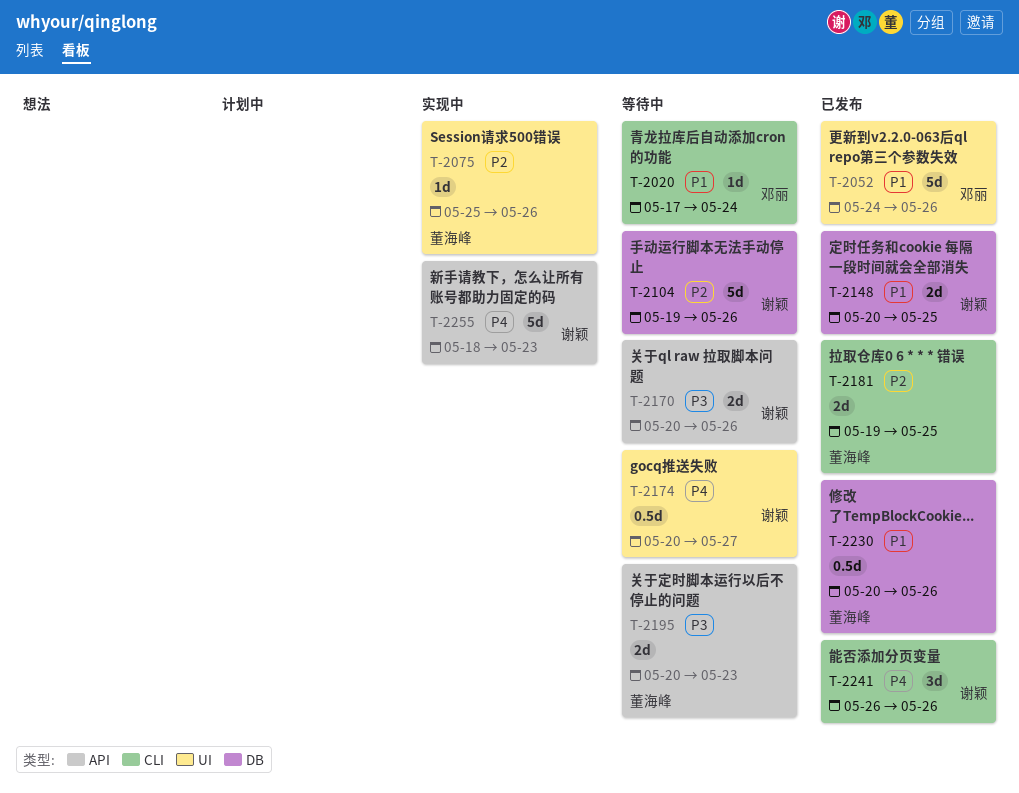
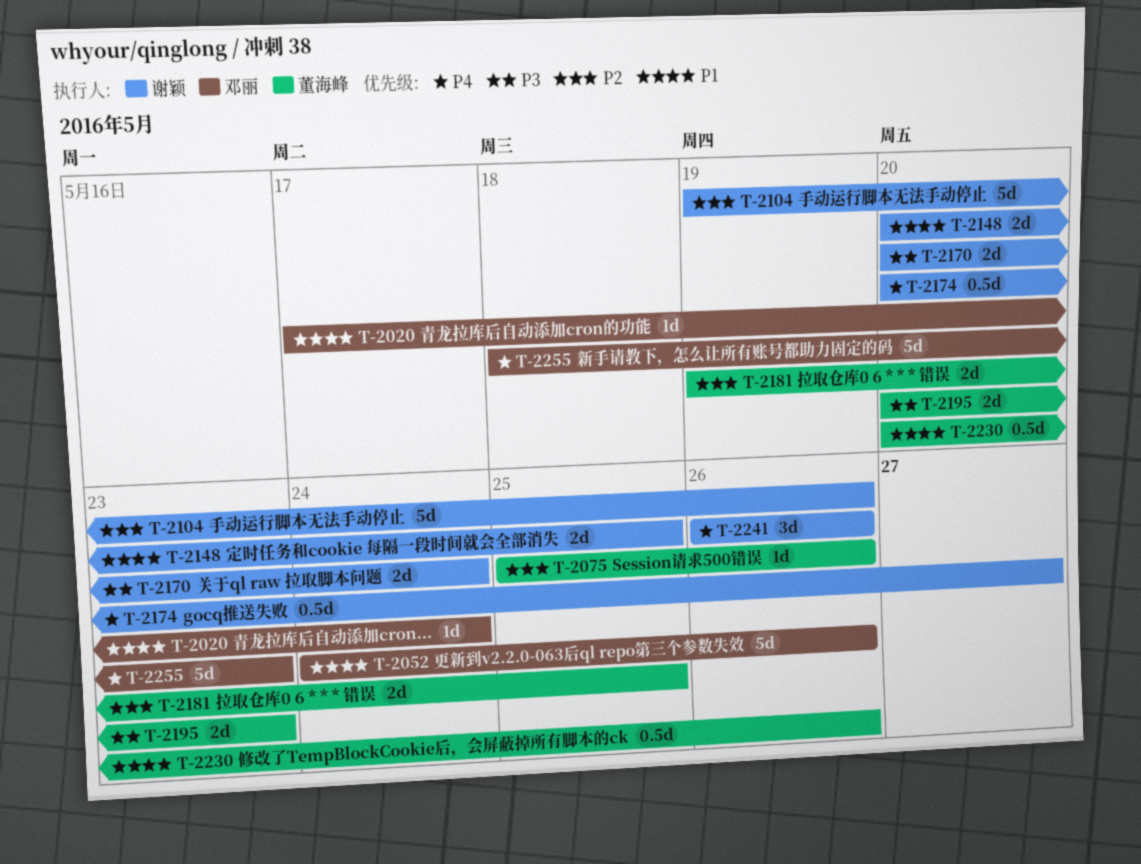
T-2170, due: May 26 -> May 24
T-2255, owner: 谢颖 -> 邓丽

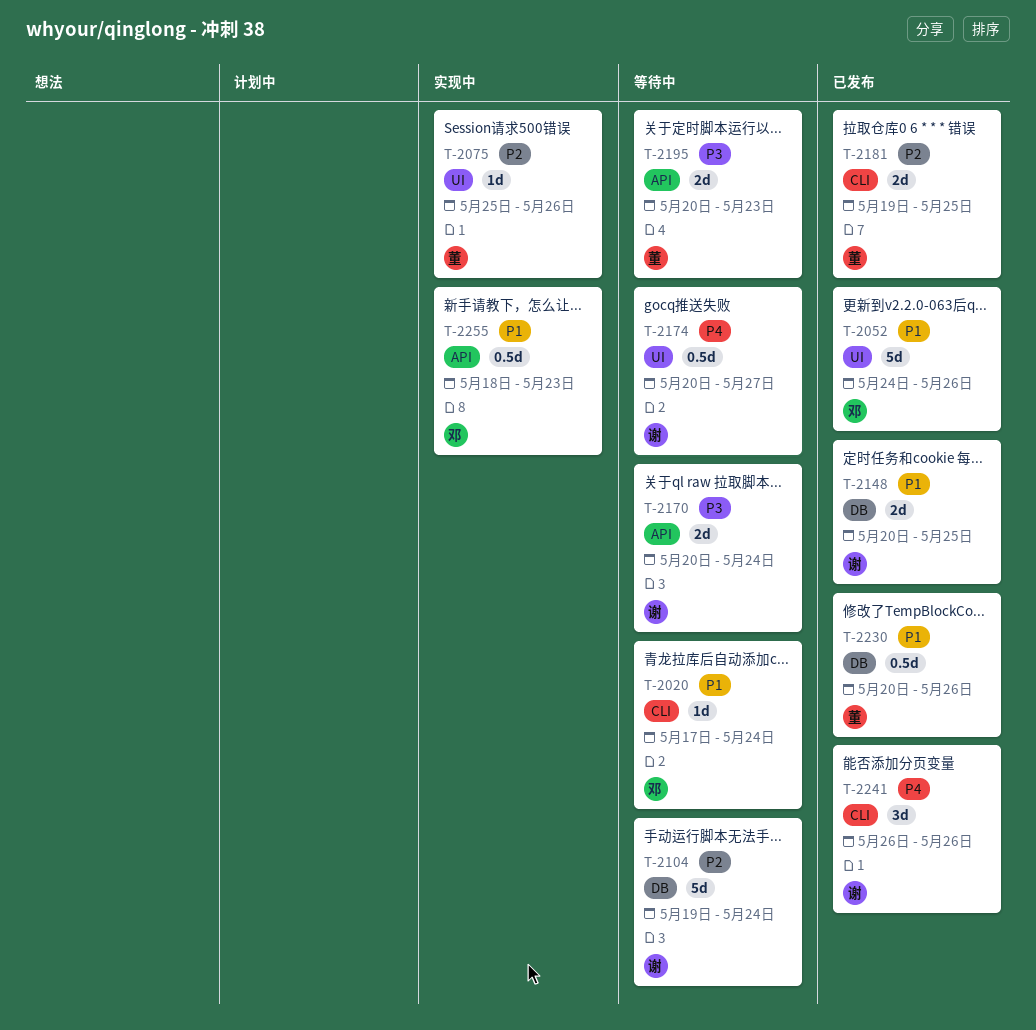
T-2104, due: May 26 -> May 24
T-2255, priority: P4 -> P1
T-2255, estimate: 5d -> 0.5d

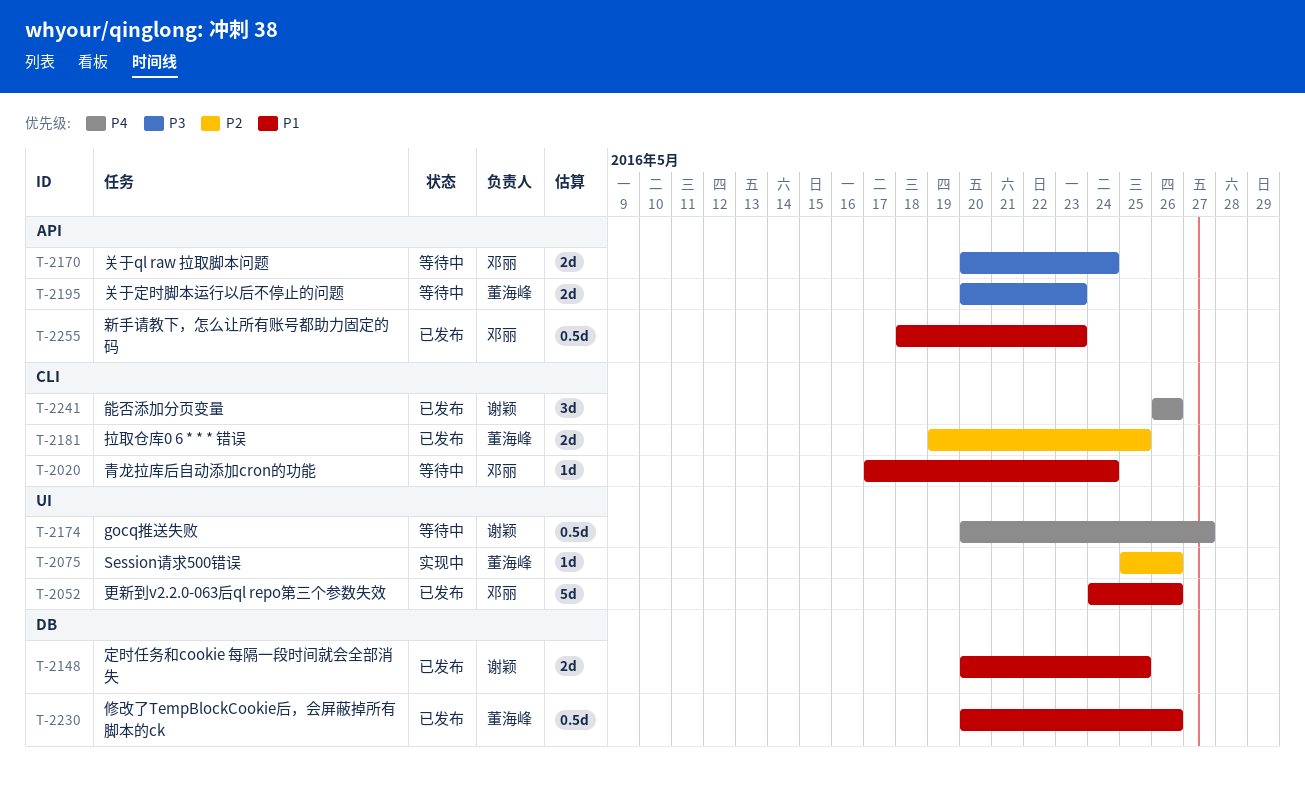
T-2104: present -> none
T-2170, owner: 谢颖 -> 邓丽
T-2255, status: 实现中 -> 已发布

